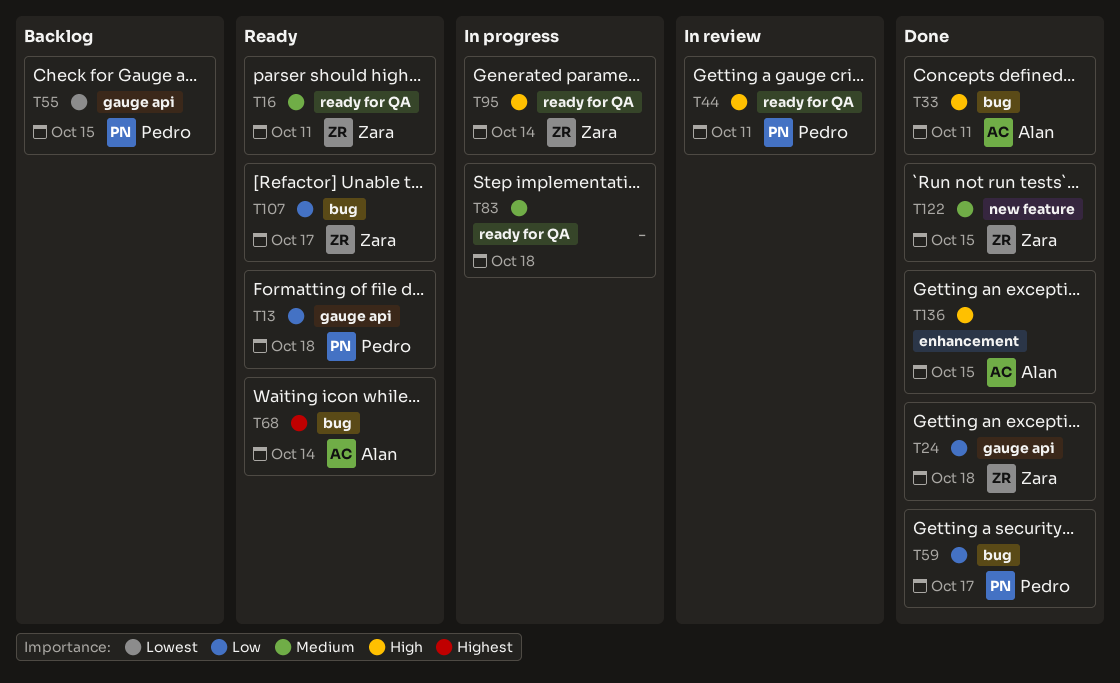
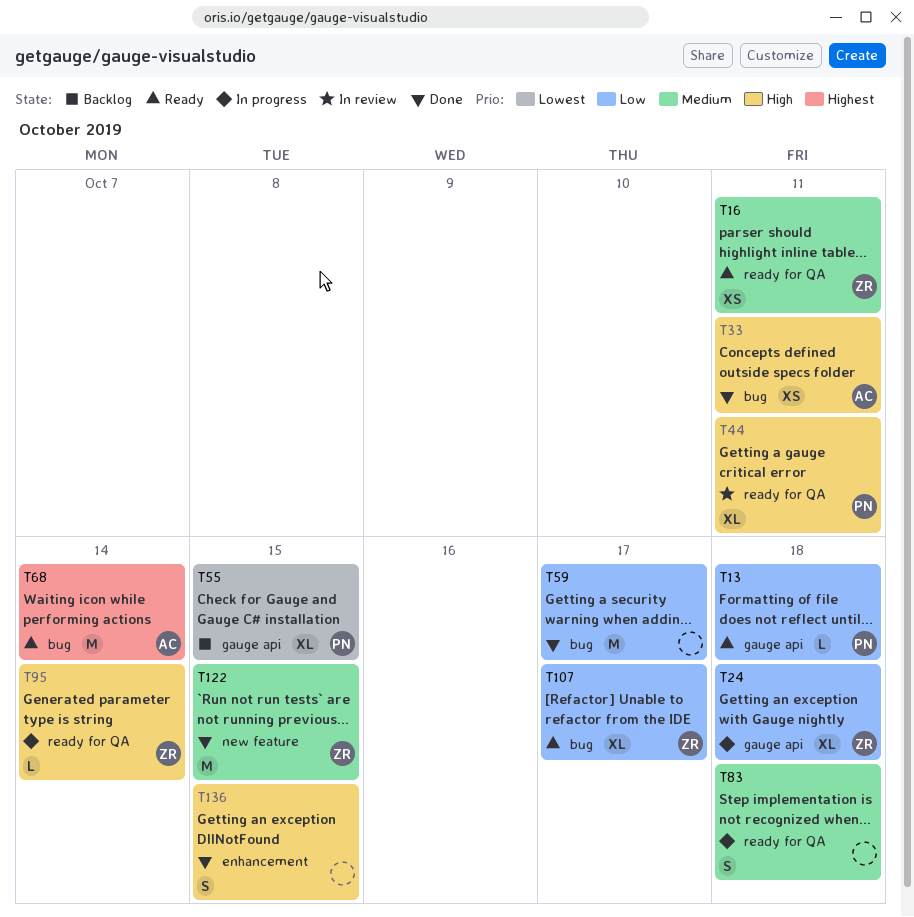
T24, status: Done -> In progress
T59, owner: Pedro -> none
T136, owner: Alan -> none

